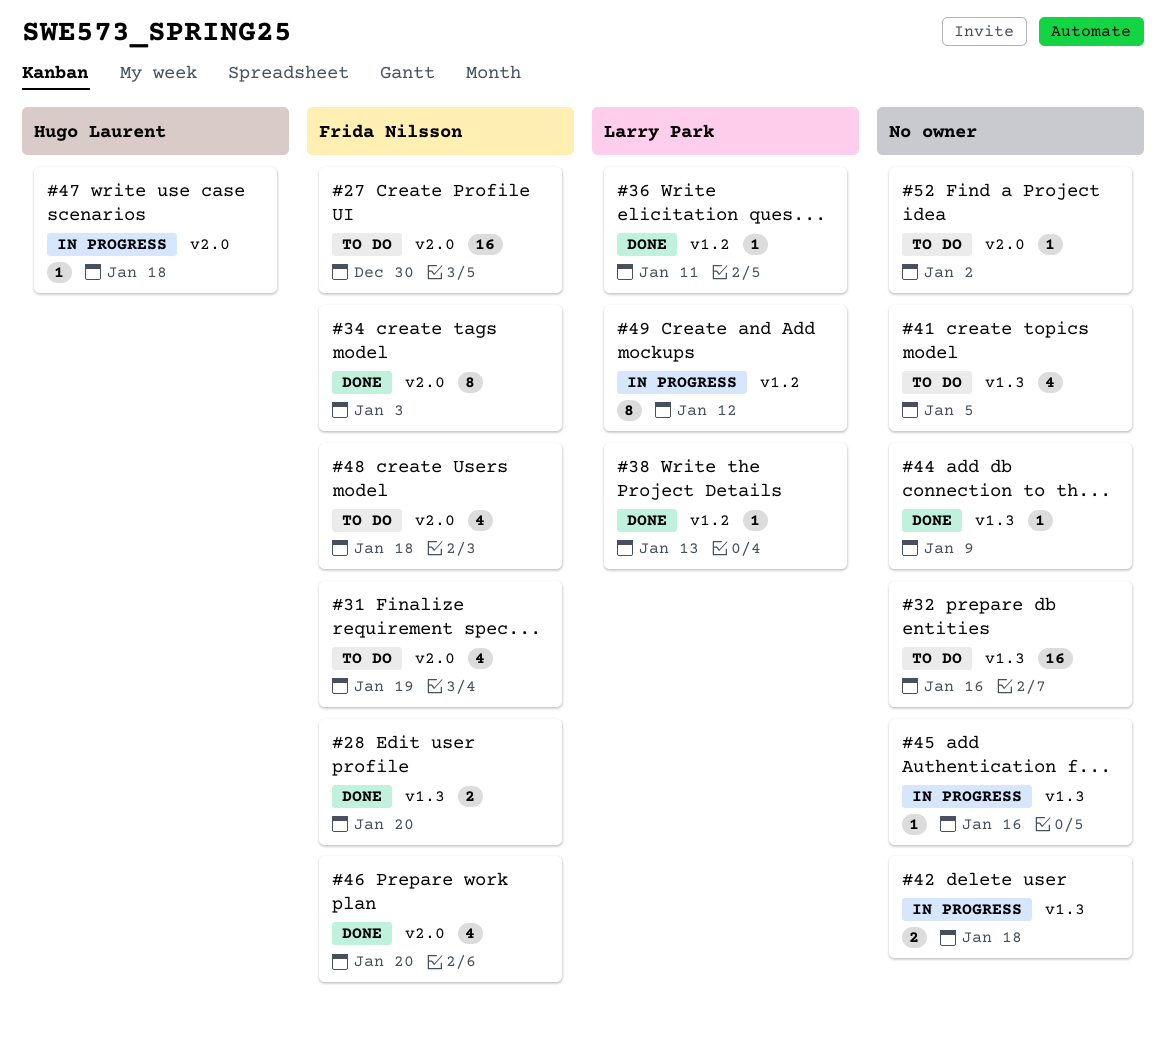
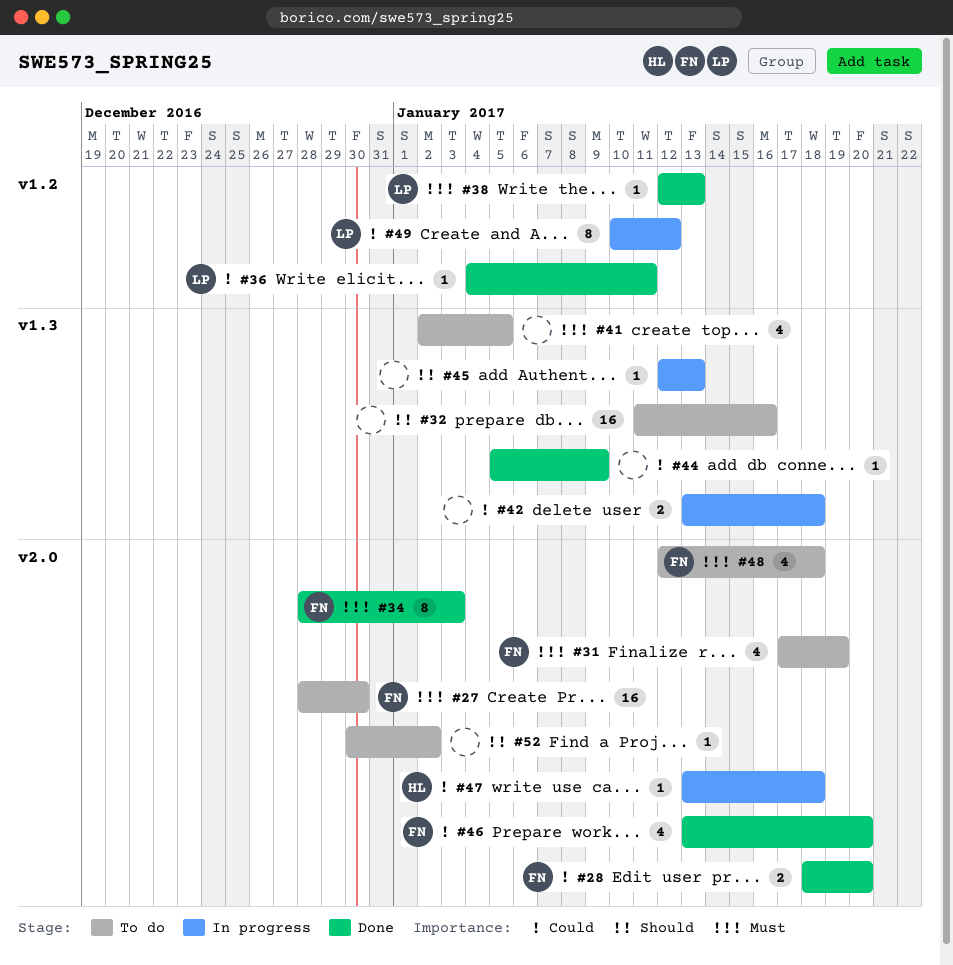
#28, label: v1.3 -> v2.0
#45, due: Jan 16 -> Jan 13

